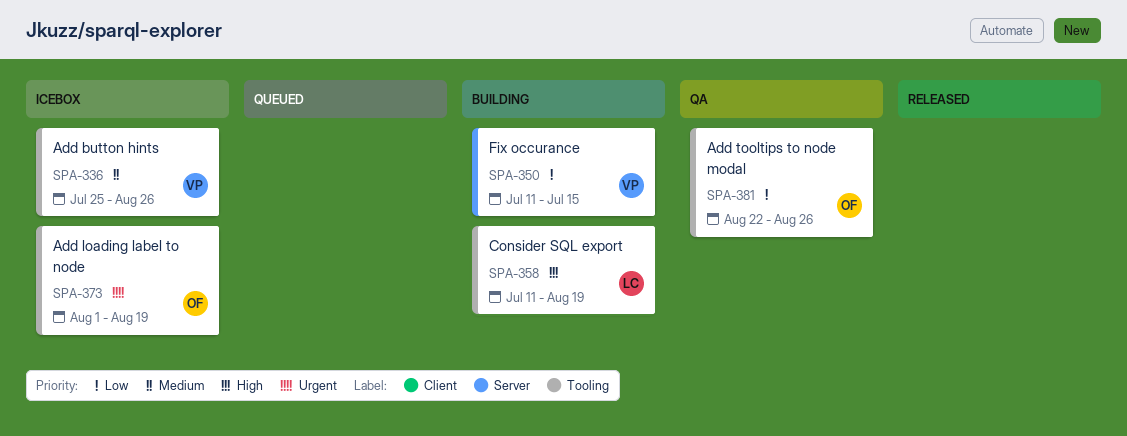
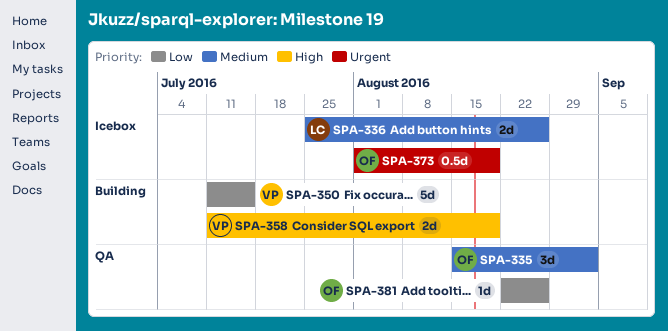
SPA-335: none -> present
SPA-336, owner: VP -> LC
SPA-358, owner: LC -> VP

